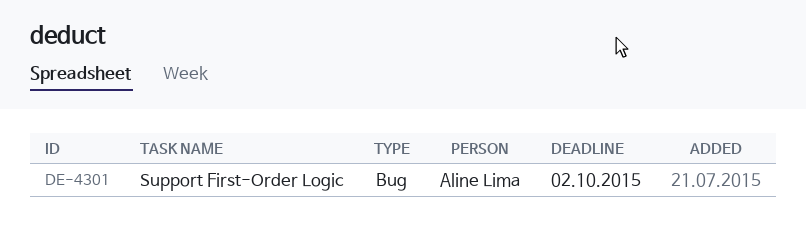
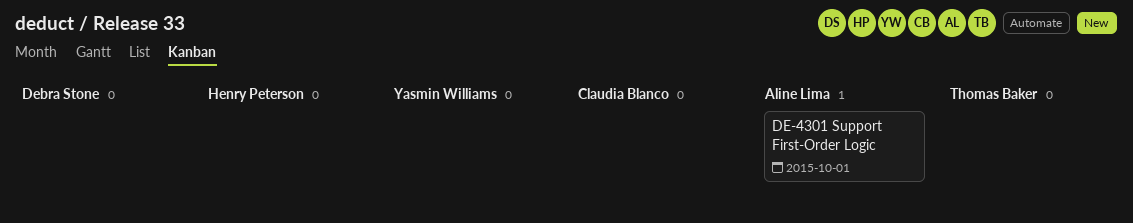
DE-4301, due: Oct 2 -> Oct 1

